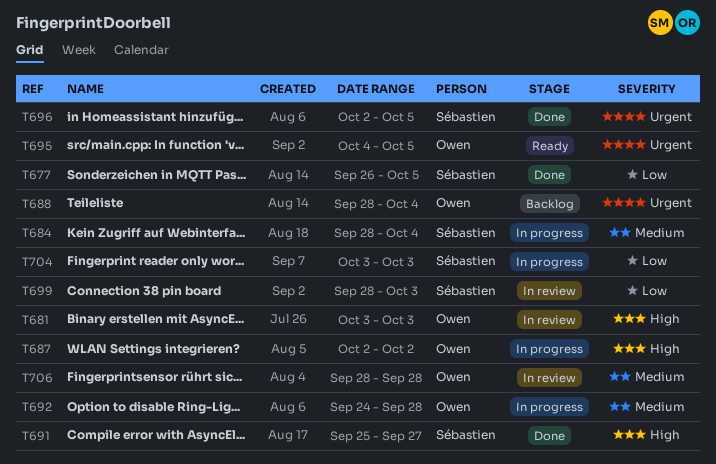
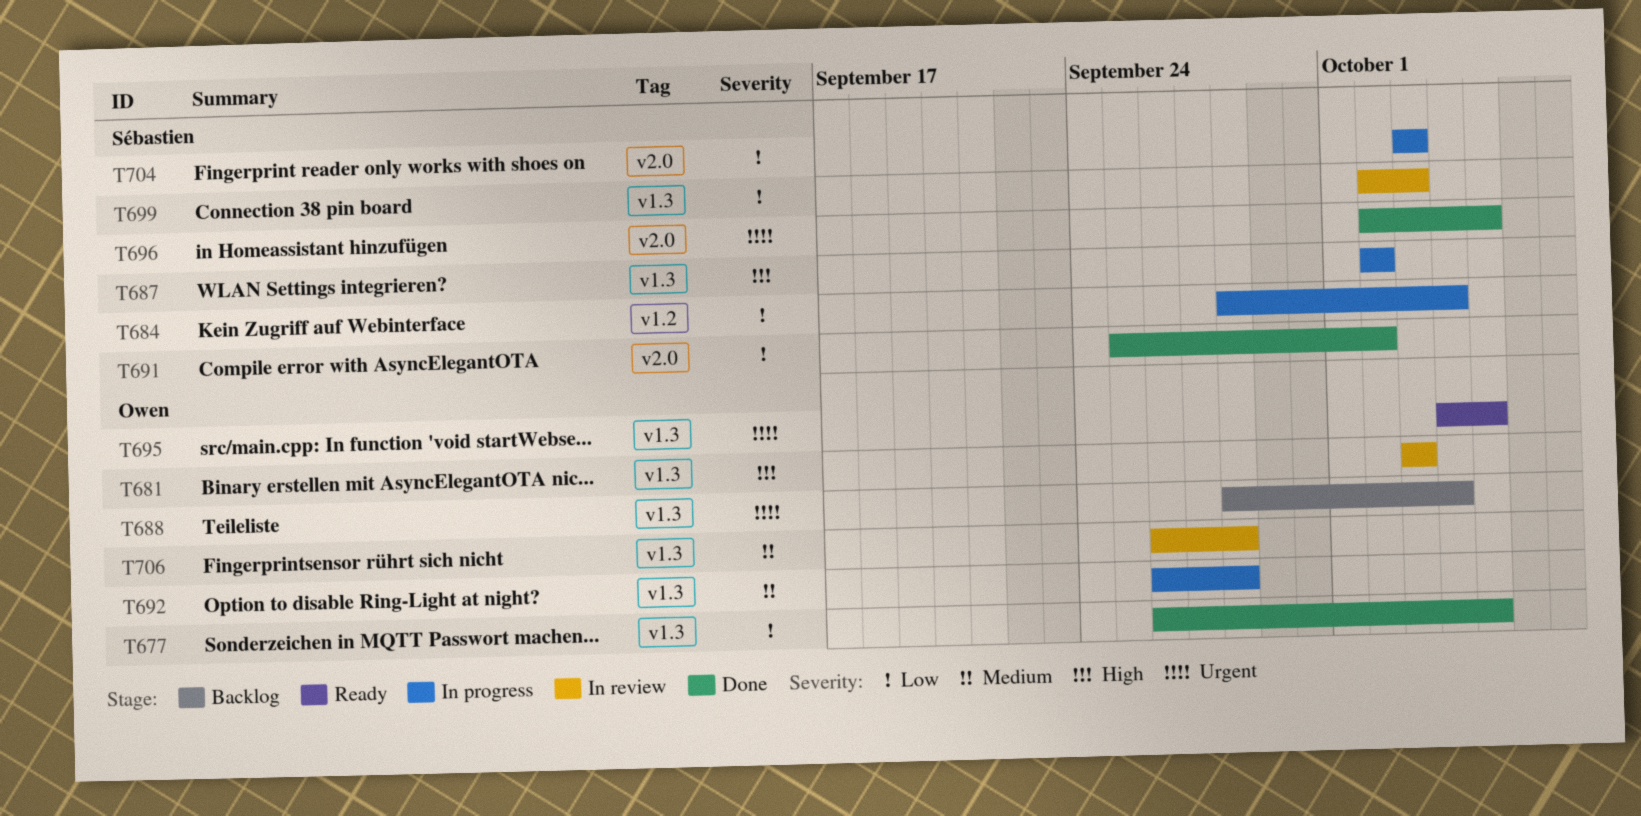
T677, owner: Sébastien -> Owen
T684, priority: Medium -> Low
T687, owner: Owen -> Sébastien
T691, priority: High -> Low
T691, due: Sep 27 -> Oct 2
T692, start: Sep 24 -> Sep 26
T699, start: Sep 28 -> Oct 2
T706, start: Sep 28 -> Sep 26

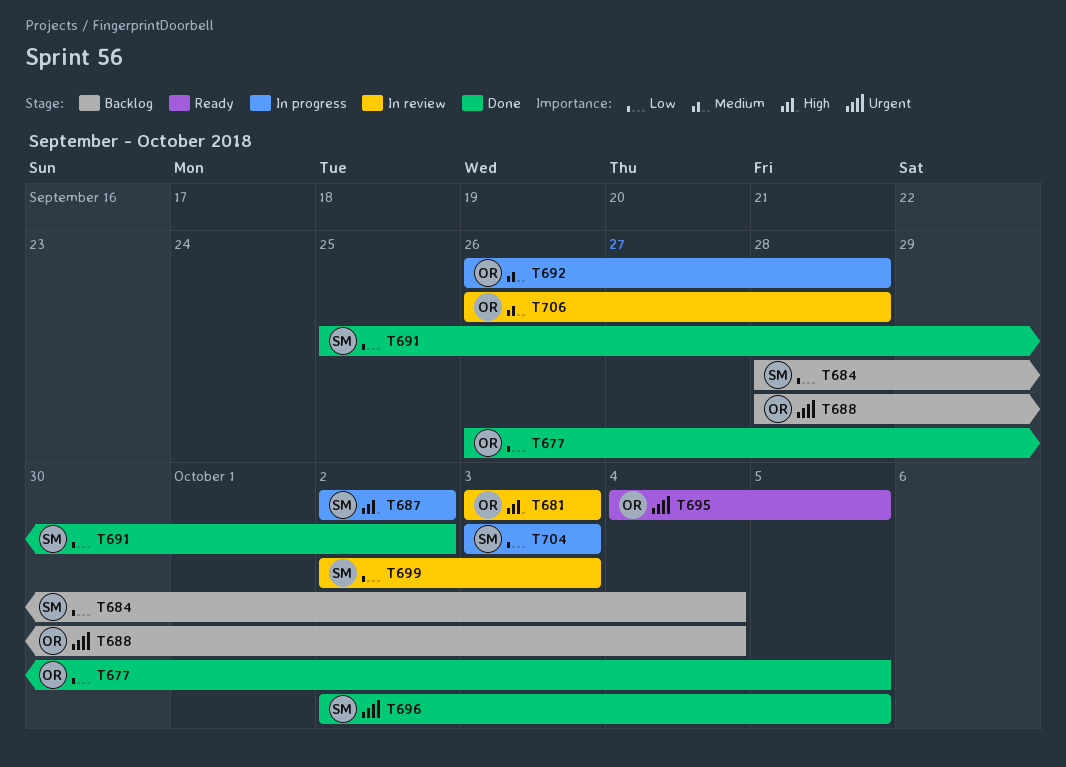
T684, status: In progress -> Backlog

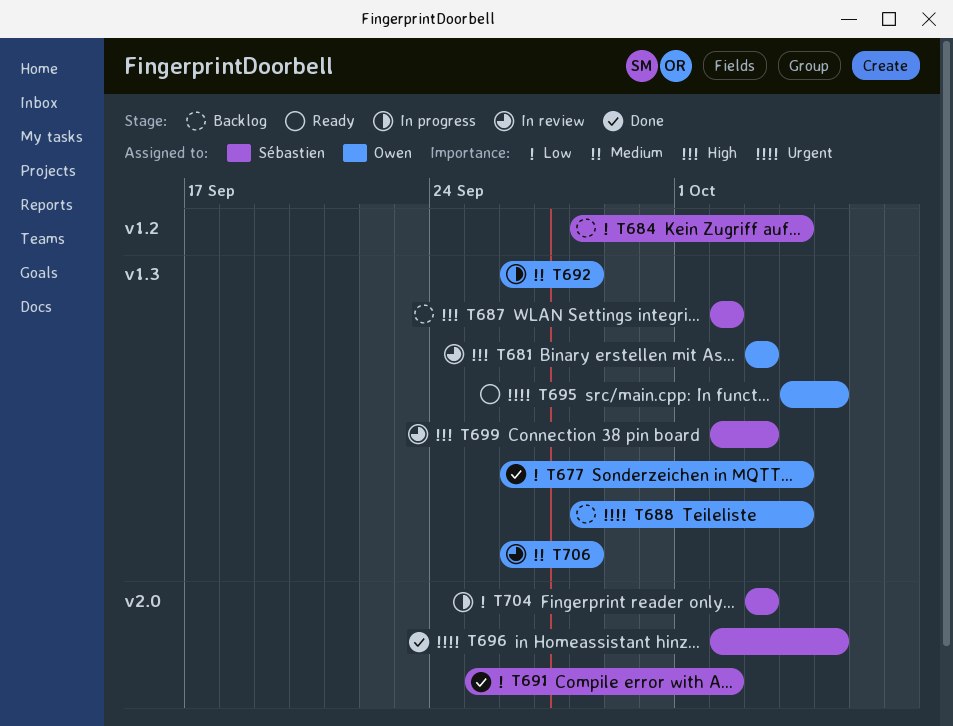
T677, due: Oct 5 -> Oct 4
T687, status: In progress -> Backlog
T699, priority: Low -> High

